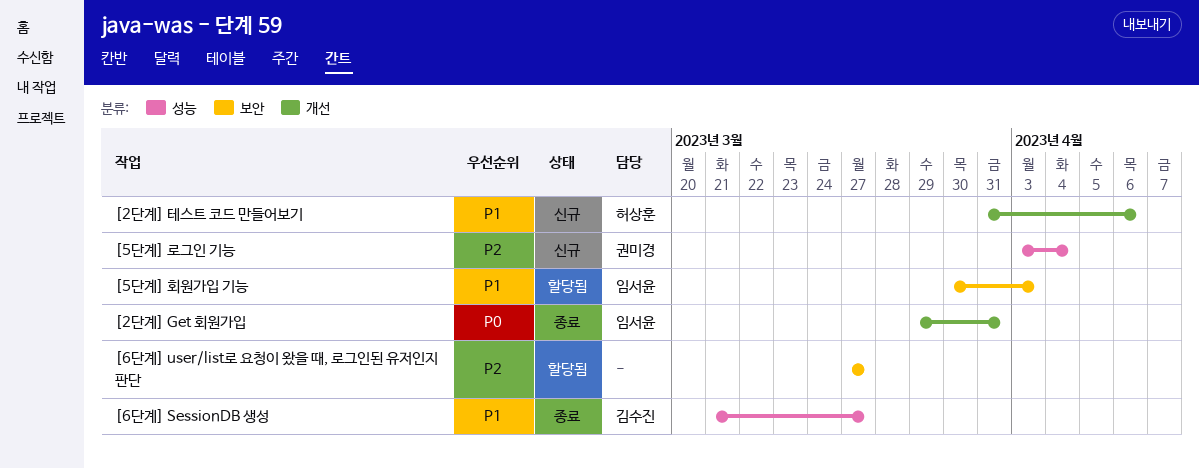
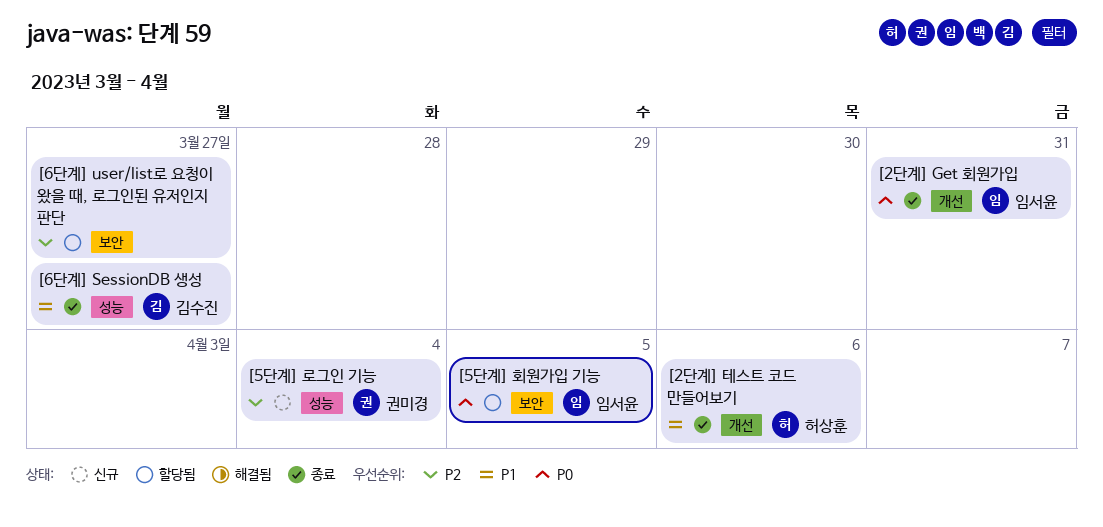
[2단계] 테스트 코드 만들어보기, status: 신규 -> 종료
[5단계] 회원가입 기능, priority: P1 -> P0
[5단계] 회원가입 기능, due: Apr 3 -> Apr 5

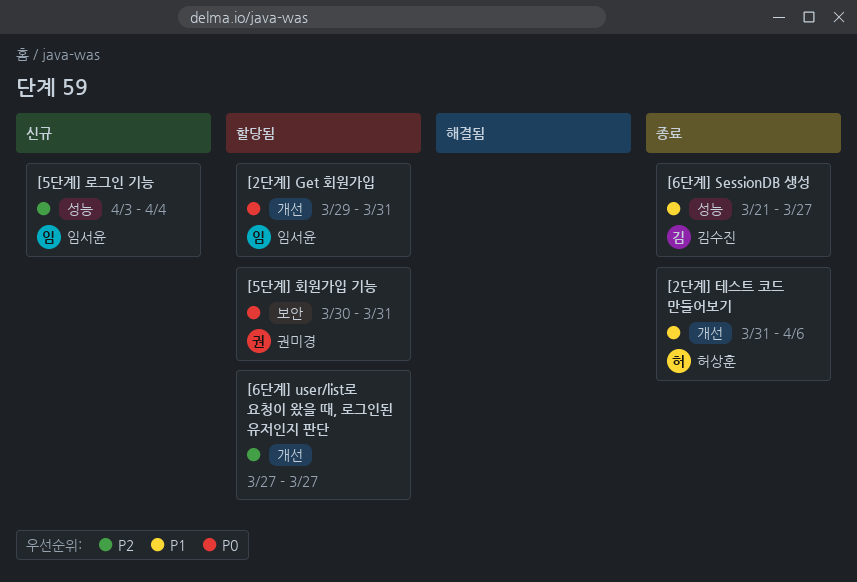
[2단계] Get 회원가입, status: 종료 -> 할당됨
[5단계] 로그인 기능, owner: 권미경 -> 임서윤
[5단계] 회원가입 기능, owner: 임서윤 -> 권미경
[5단계] 회원가입 기능, due: Apr 5 -> Mar 31
[6단계] user/list로 요청이 왔을 때, 로그인된 유저인지 판단, label: 보안 -> 개선

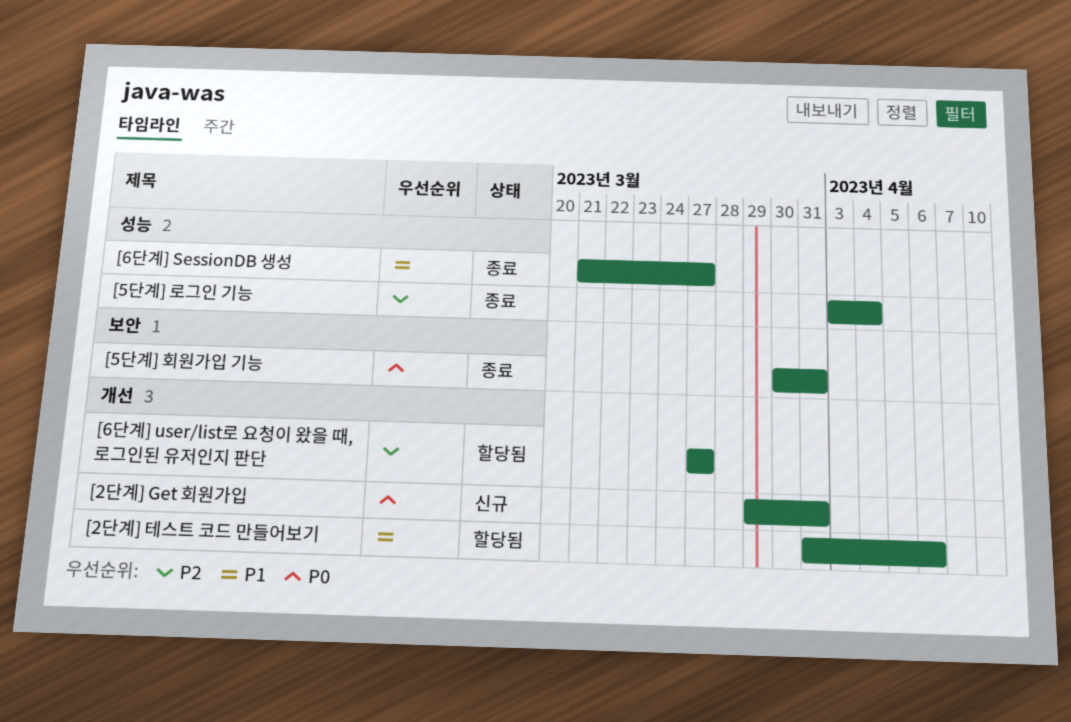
[2단계] Get 회원가입, status: 할당됨 -> 신규
[2단계] 테스트 코드 만들어보기, status: 종료 -> 할당됨
[5단계] 로그인 기능, status: 신규 -> 종료
[5단계] 회원가입 기능, status: 할당됨 -> 종료

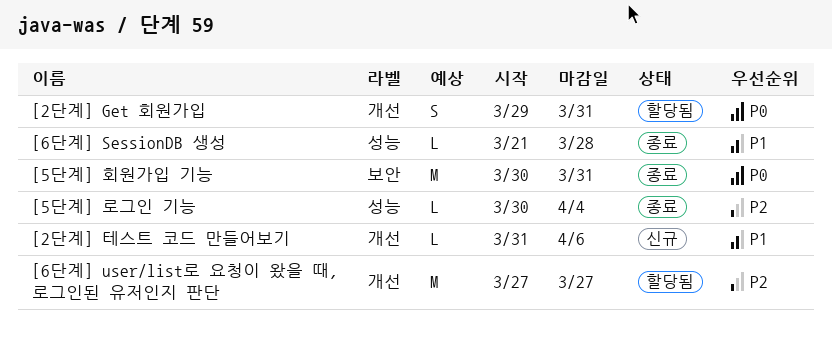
[2단계] Get 회원가입, status: 신규 -> 할당됨
[2단계] 테스트 코드 만들어보기, status: 할당됨 -> 신규
[5단계] 로그인 기능, start: Apr 3 -> Mar 30
[6단계] SessionDB 생성, due: Mar 27 -> Mar 28

